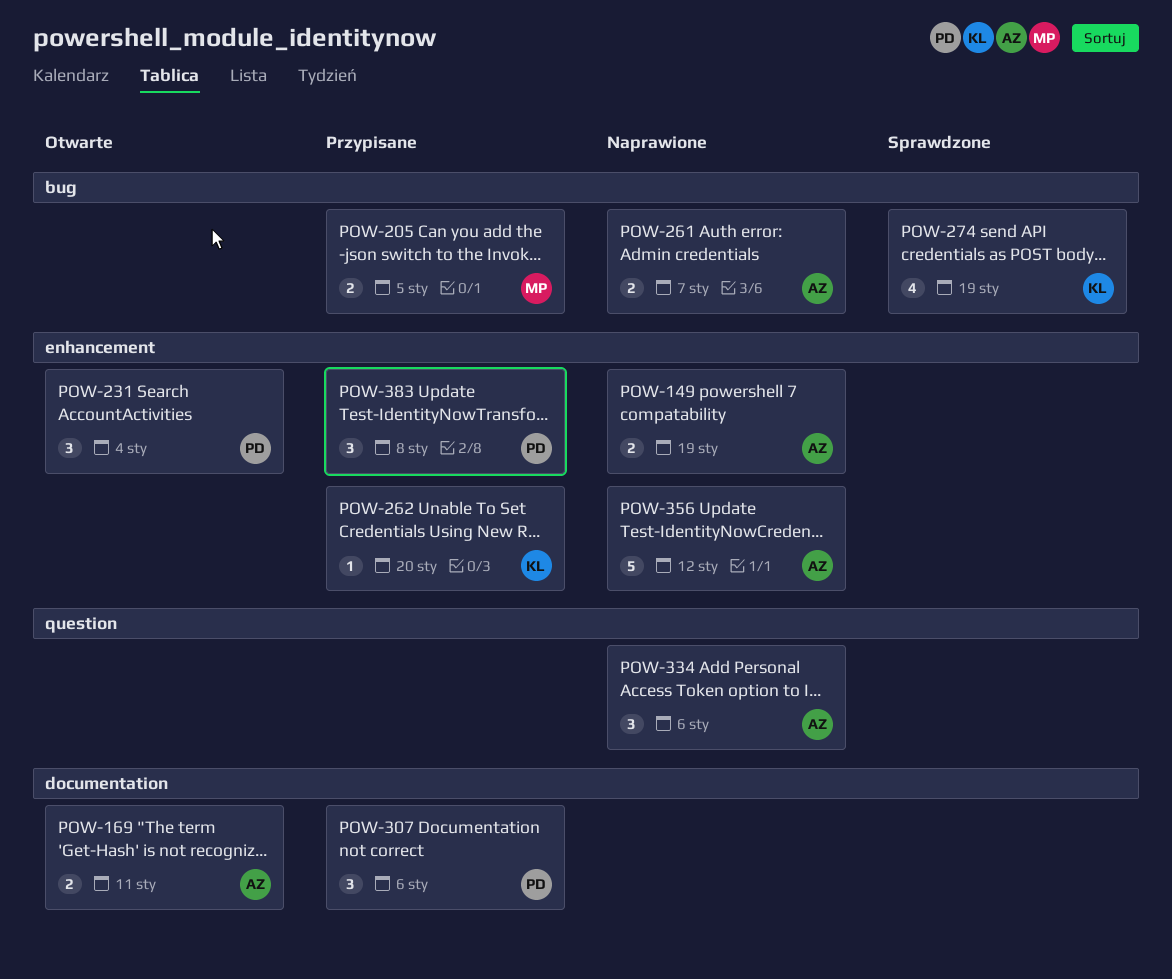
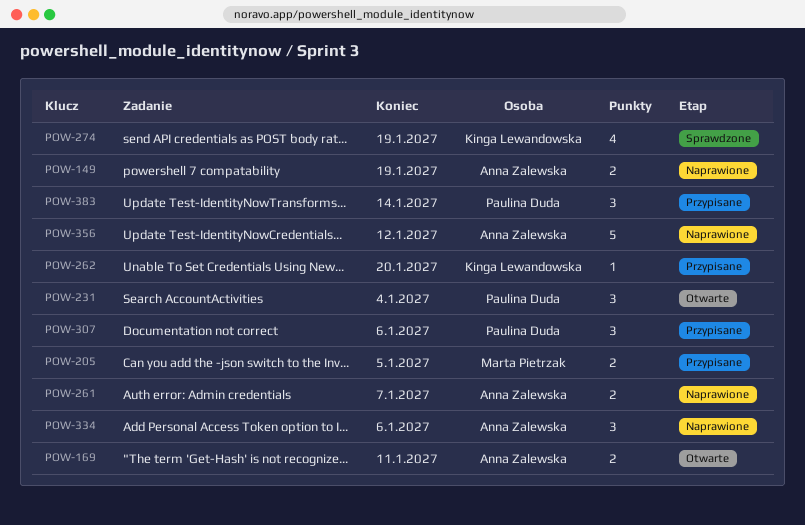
POW-383, due: Jan 8 -> Jan 14

